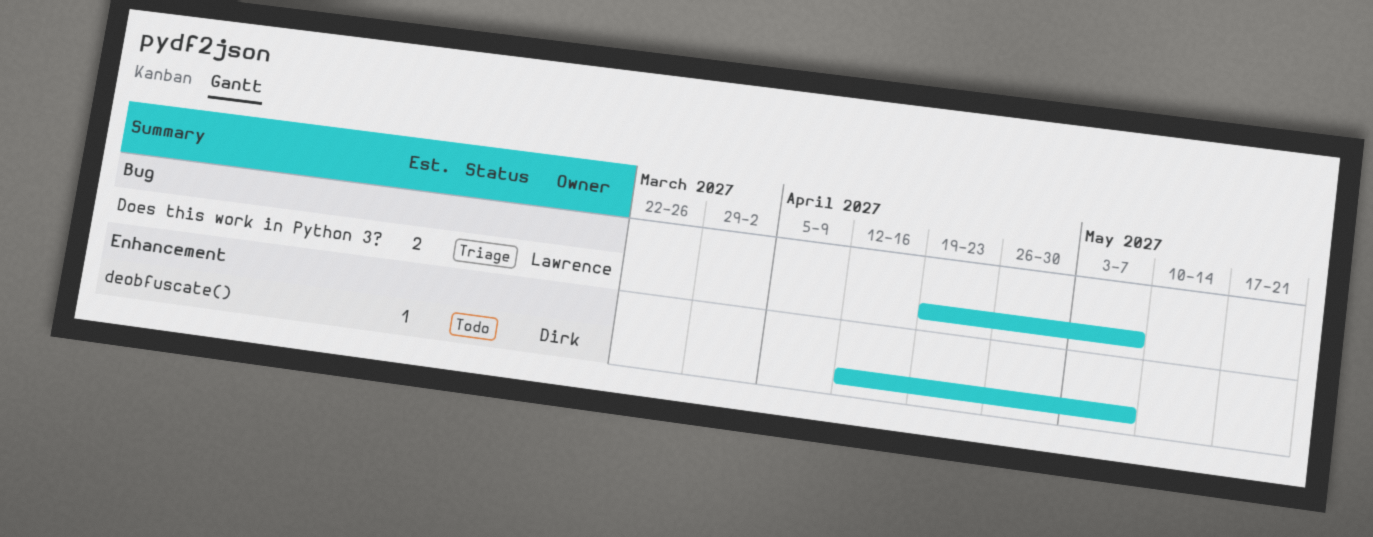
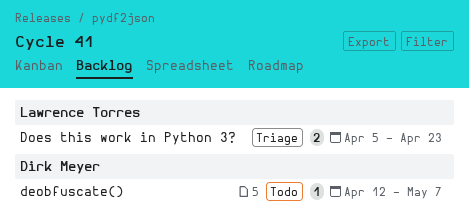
Does this work in Python 3?, start: Apr 19 -> Apr 5
Does this work in Python 3?, due: May 7 -> Apr 23

